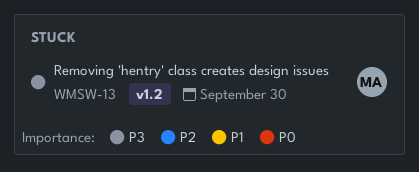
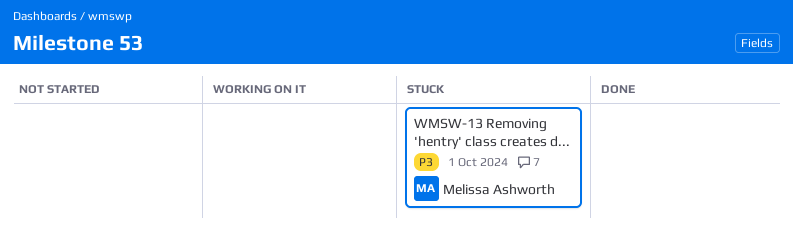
WMSW-13, due: Sep 30 -> Oct 1

